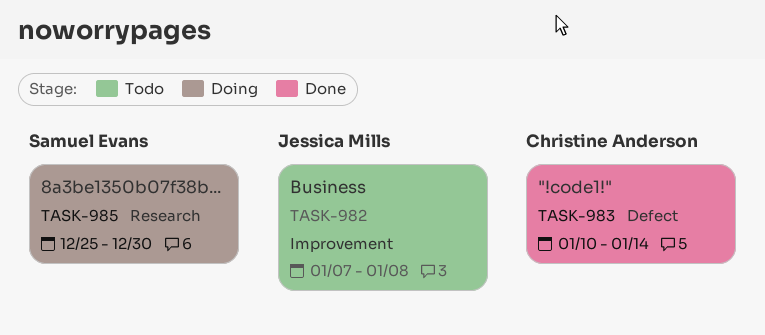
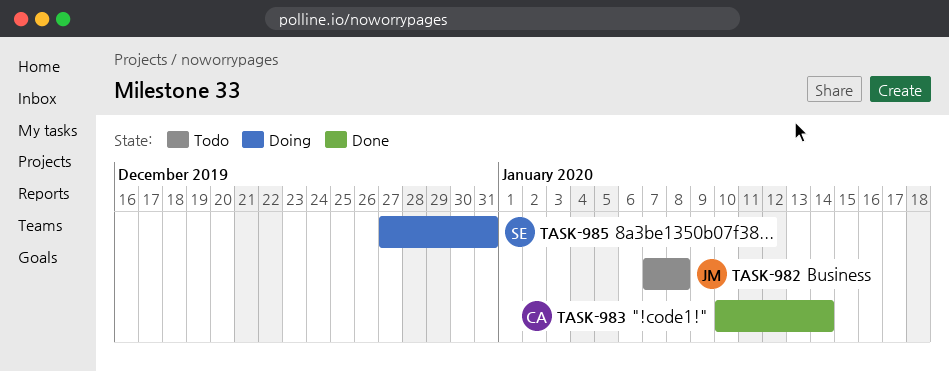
TASK-985, start: Dec 25 -> Dec 27
TASK-985, due: Dec 30 -> Dec 31

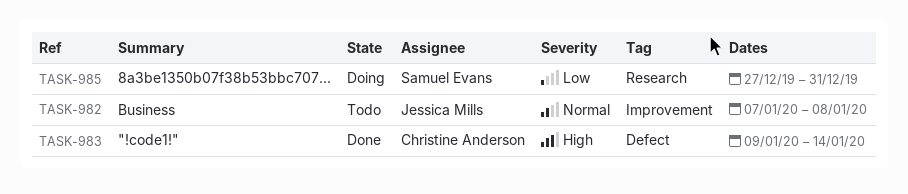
TASK-983, start: Jan 10 -> Jan 9

